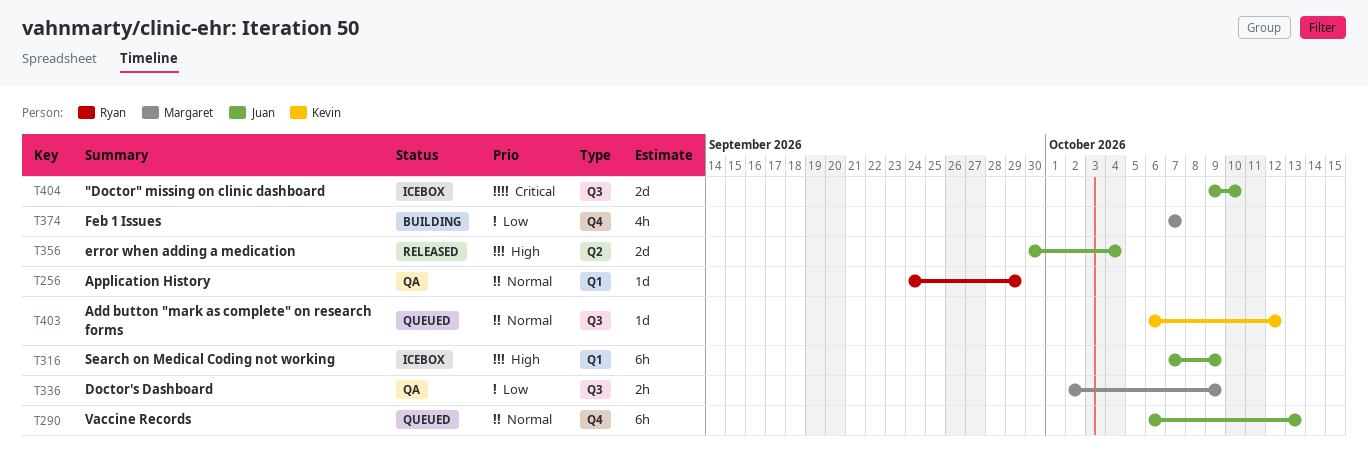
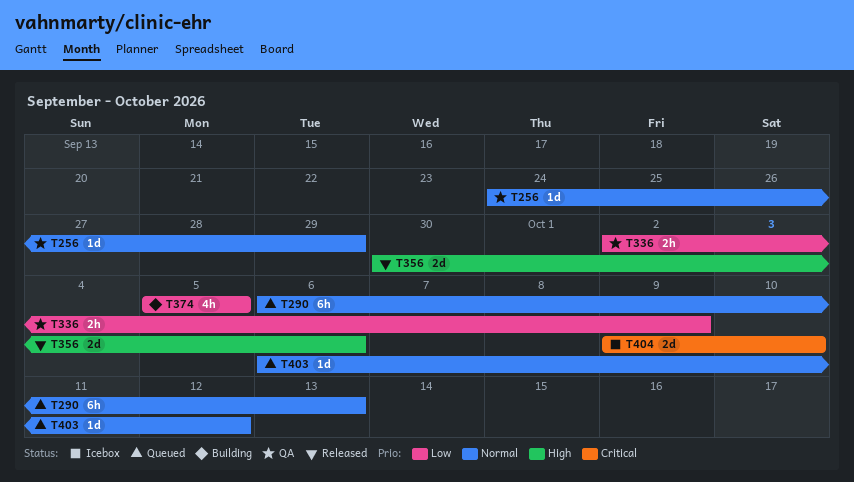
T316: present -> none
T356, due: Oct 4 -> Oct 6
T374, start: Oct 7 -> Oct 5
T374, due: Oct 7 -> Oct 5

